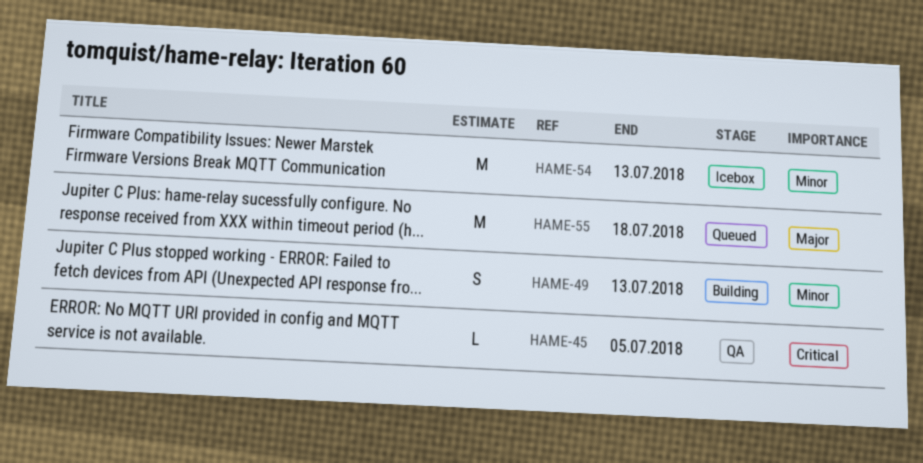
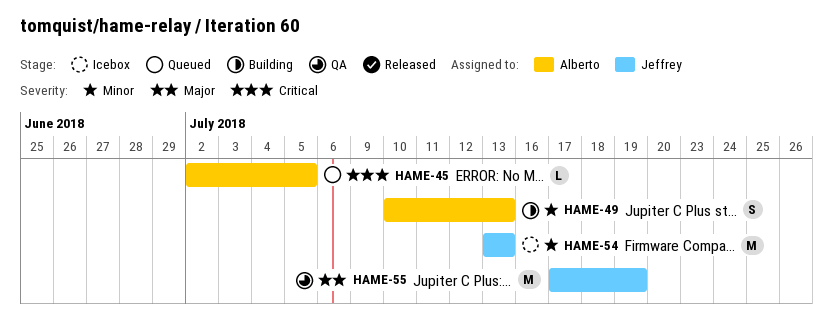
HAME-45, status: QA -> Queued
HAME-55, status: Queued -> QA
HAME-55, due: Jul 18 -> Jul 19

